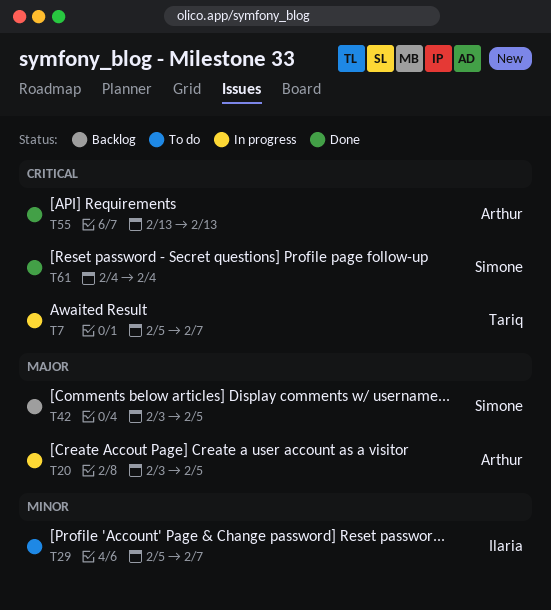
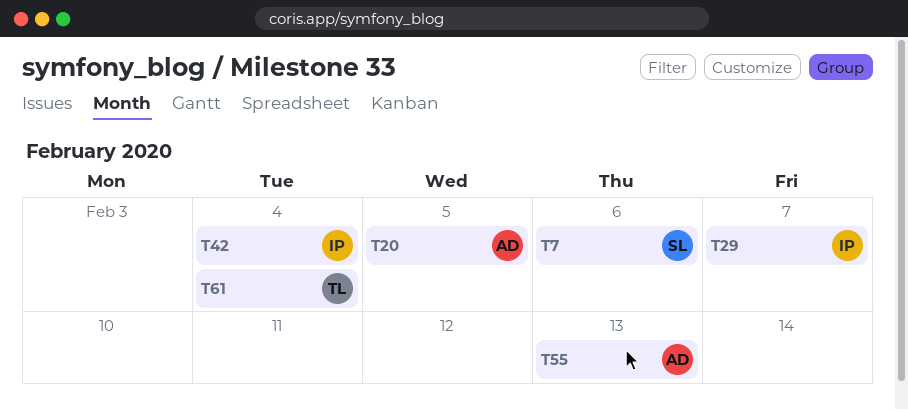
T7, owner: Tariq -> Simone
T7, due: Feb 7 -> Feb 6
T42, owner: Simone -> Ilaria
T42, due: Feb 5 -> Feb 4
T61, owner: Simone -> Tariq

